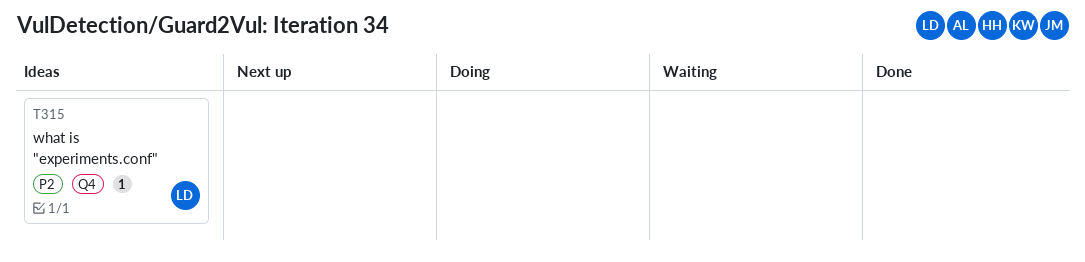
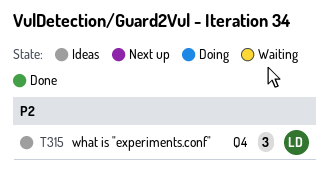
T315, estimate: 1 -> 3

